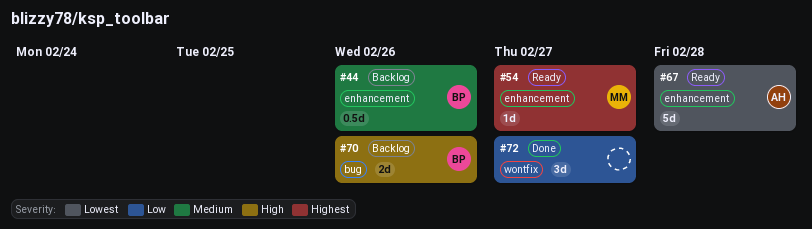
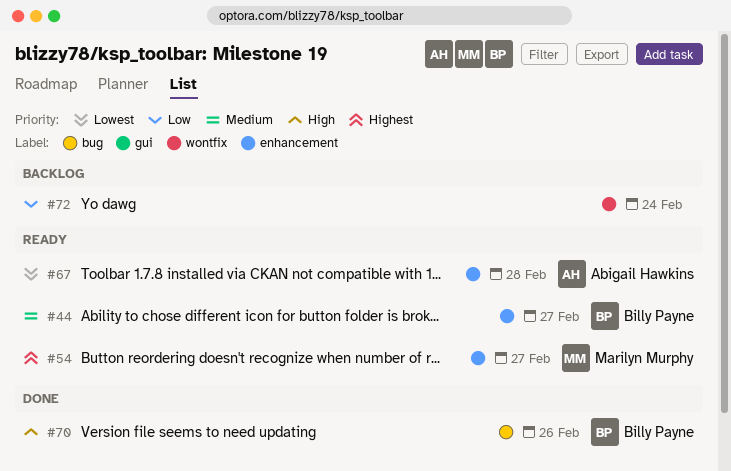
#44, status: Backlog -> Ready
#44, due: Feb 26 -> Feb 27
#70, status: Backlog -> Done
#72, status: Done -> Backlog
#72, due: Feb 27 -> Feb 24

